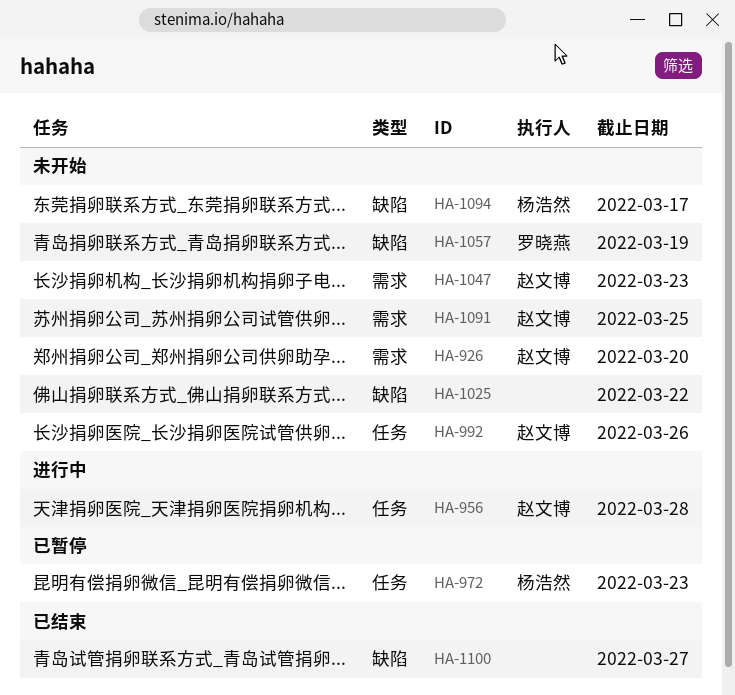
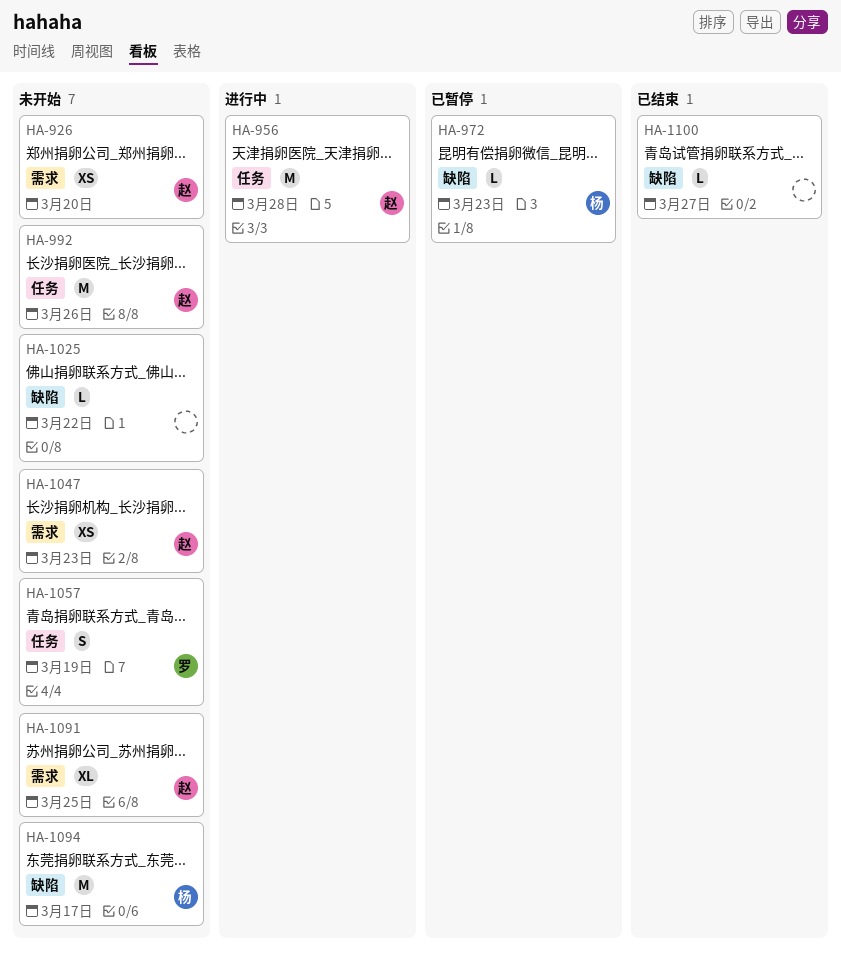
HA-972, label: 任务 -> 缺陷
HA-1057, label: 缺陷 -> 任务

